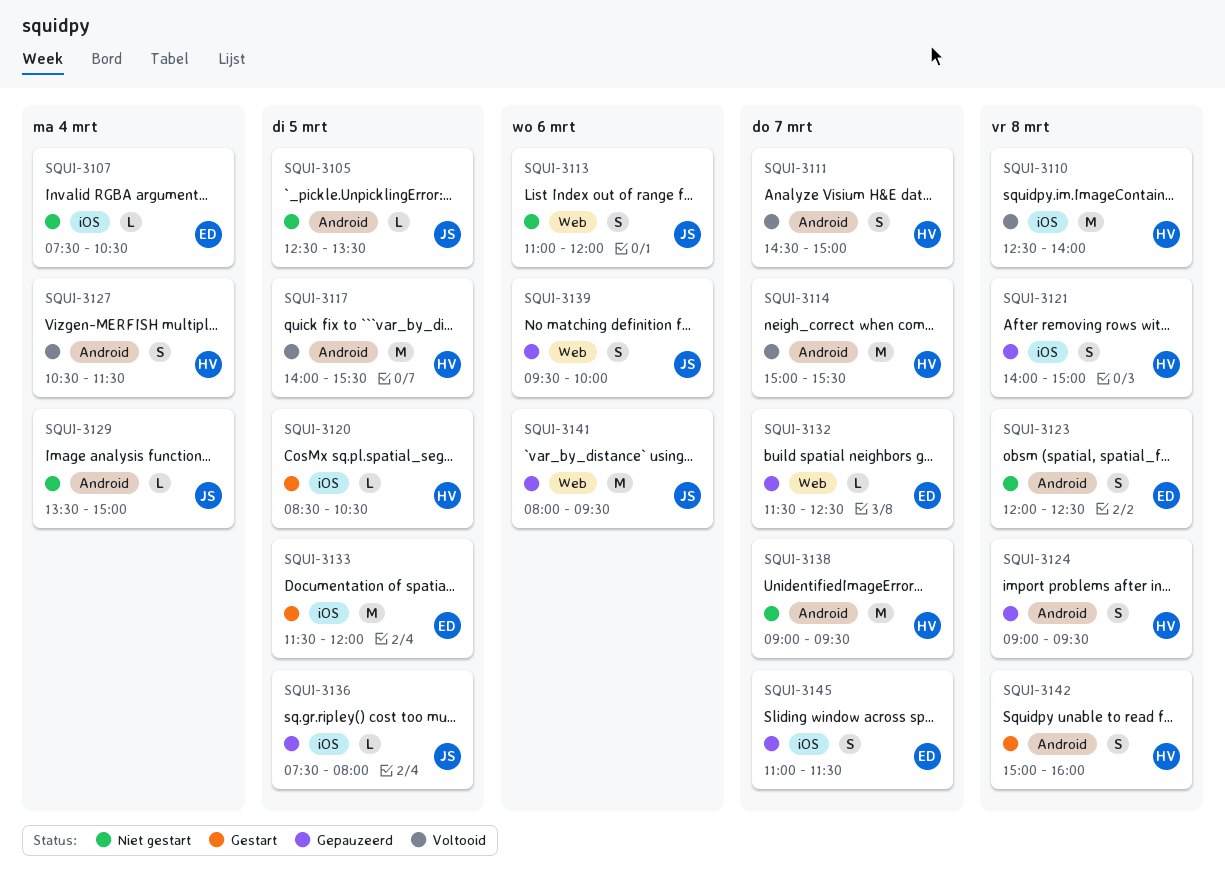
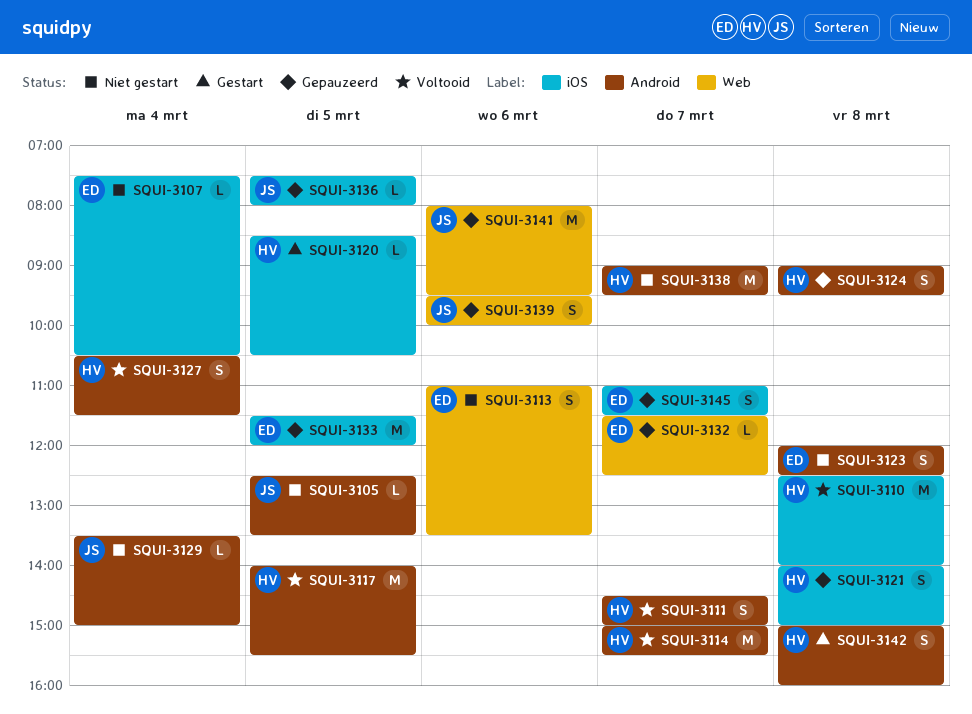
SQUI-3113, owner: JS -> ED
SQUI-3113, ends: 12:00 -> 13:30
SQUI-3133, status: Gestart -> Gepauzeerd

